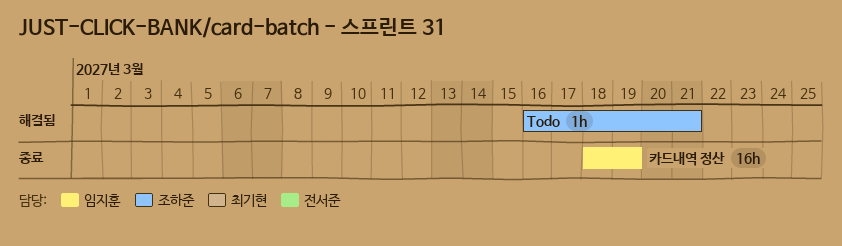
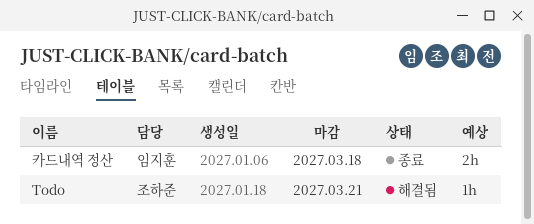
카드내역 정산, estimate: 16h -> 2h
카드내역 정산, due: Mar 19 -> Mar 18

